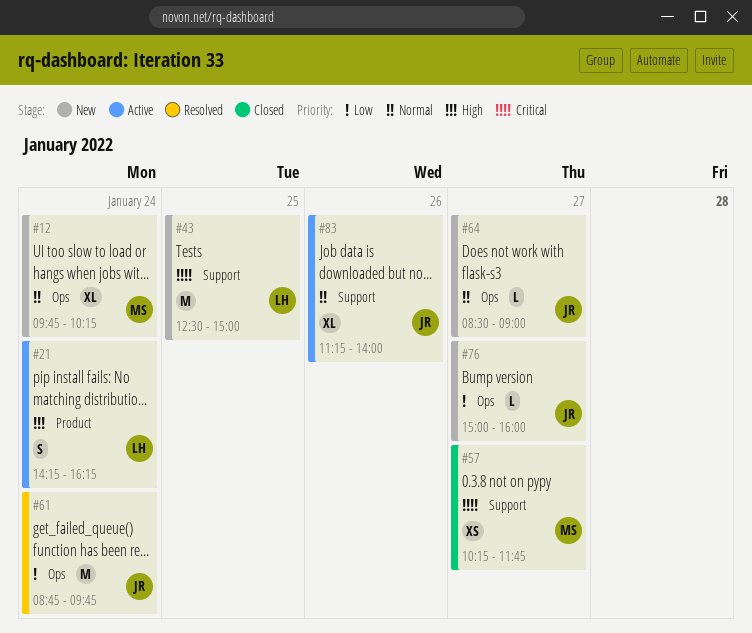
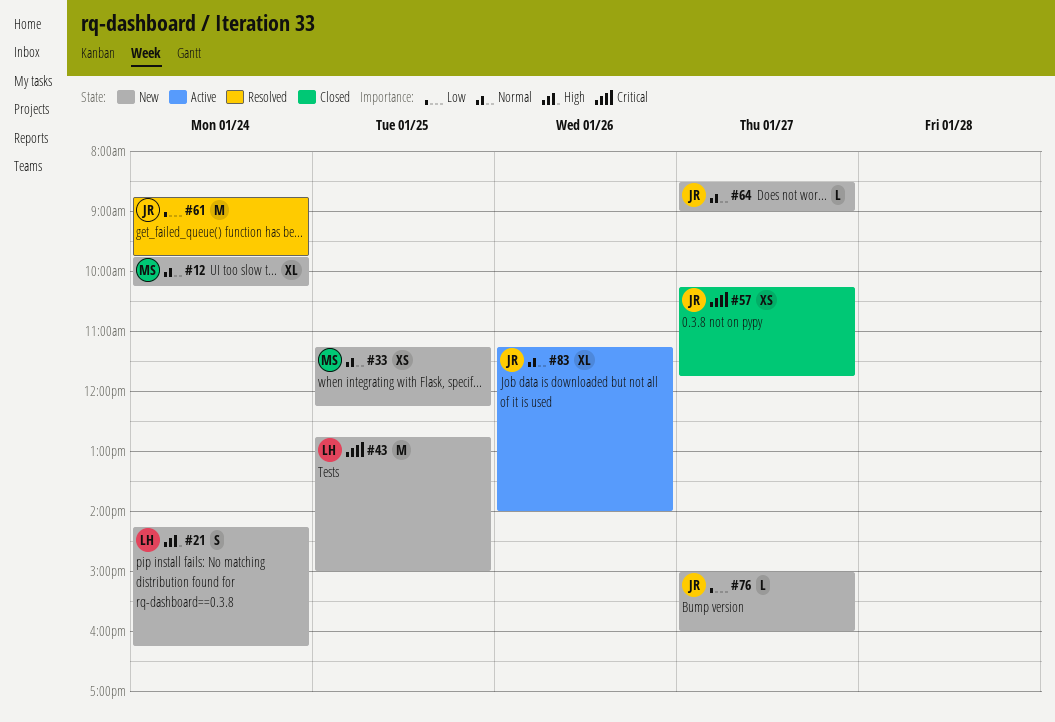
#21, status: Active -> New
#33: none -> present
#43, begins: 12:30 -> 12:45
#57, owner: MS -> JR

